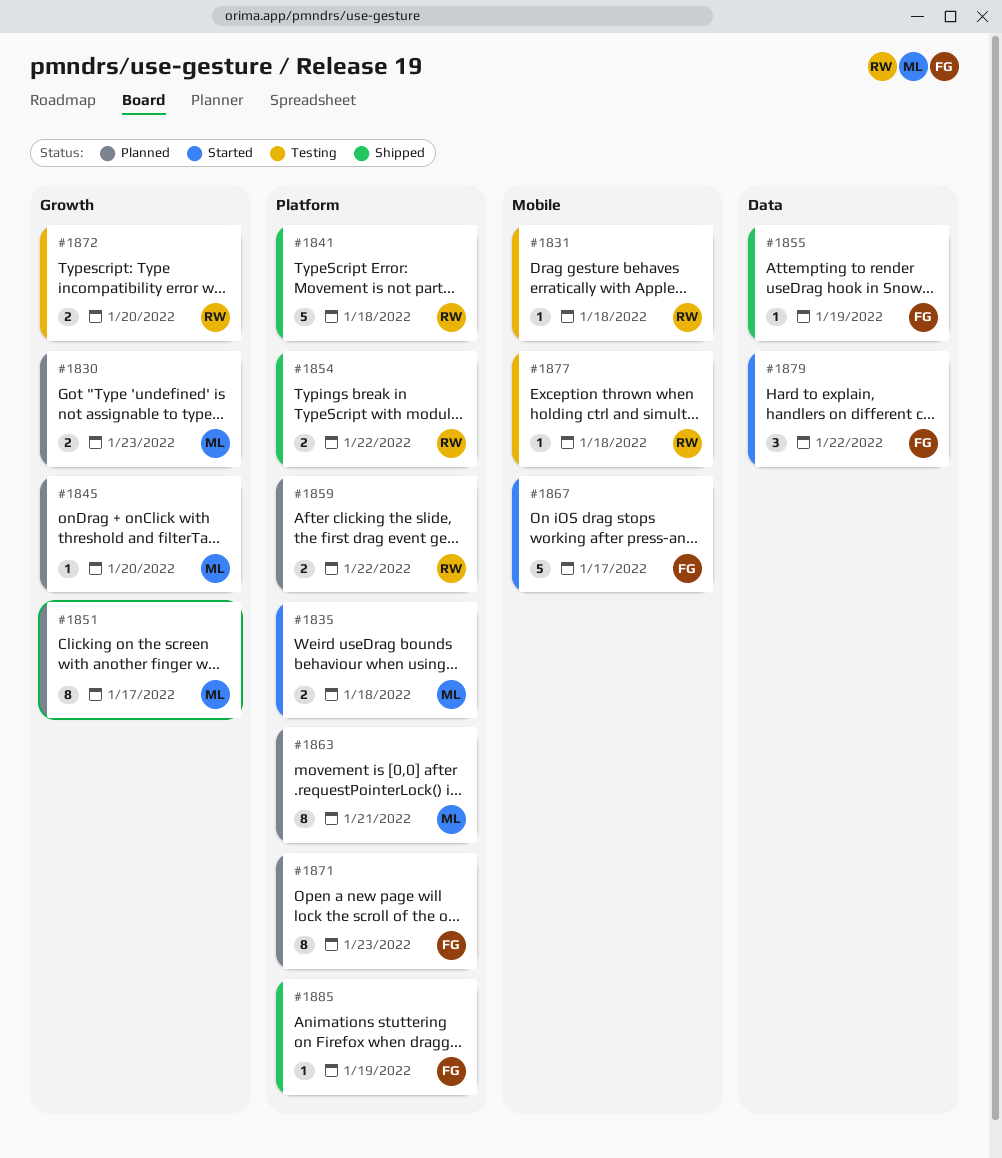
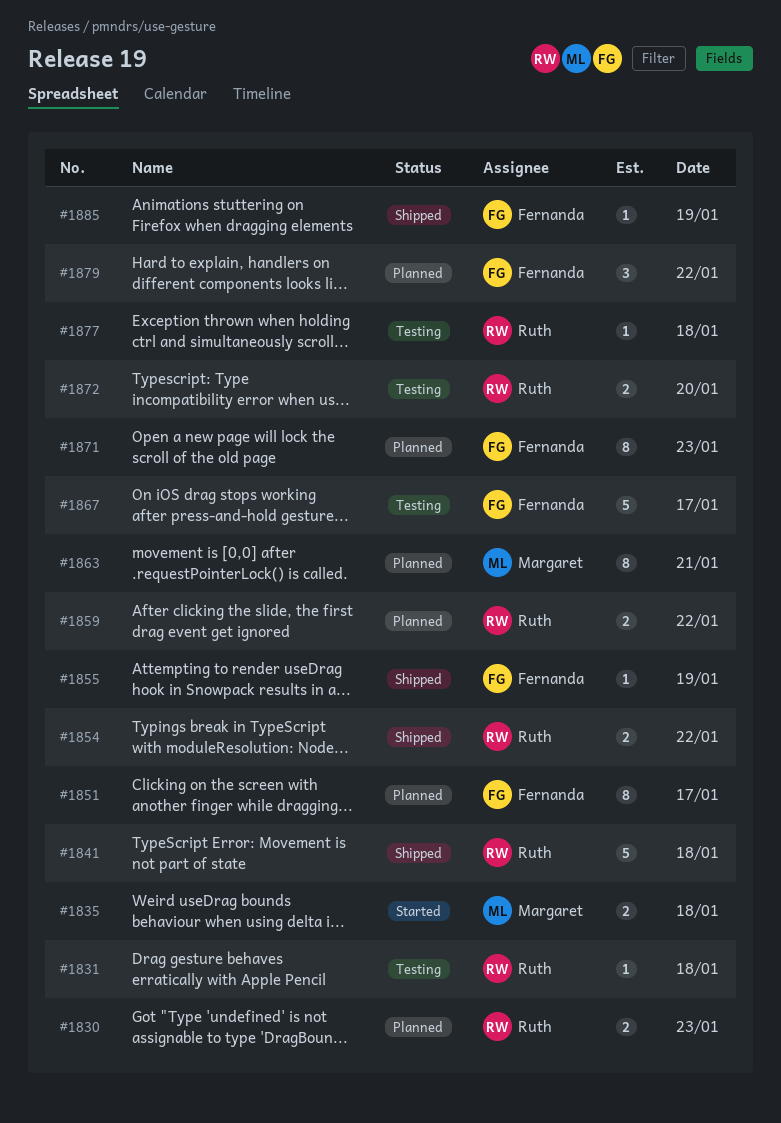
#1830, owner: Margaret -> Ruth
#1845: present -> none
#1851, owner: Margaret -> Fernanda
#1867, status: Started -> Testing
#1879, status: Started -> Planned

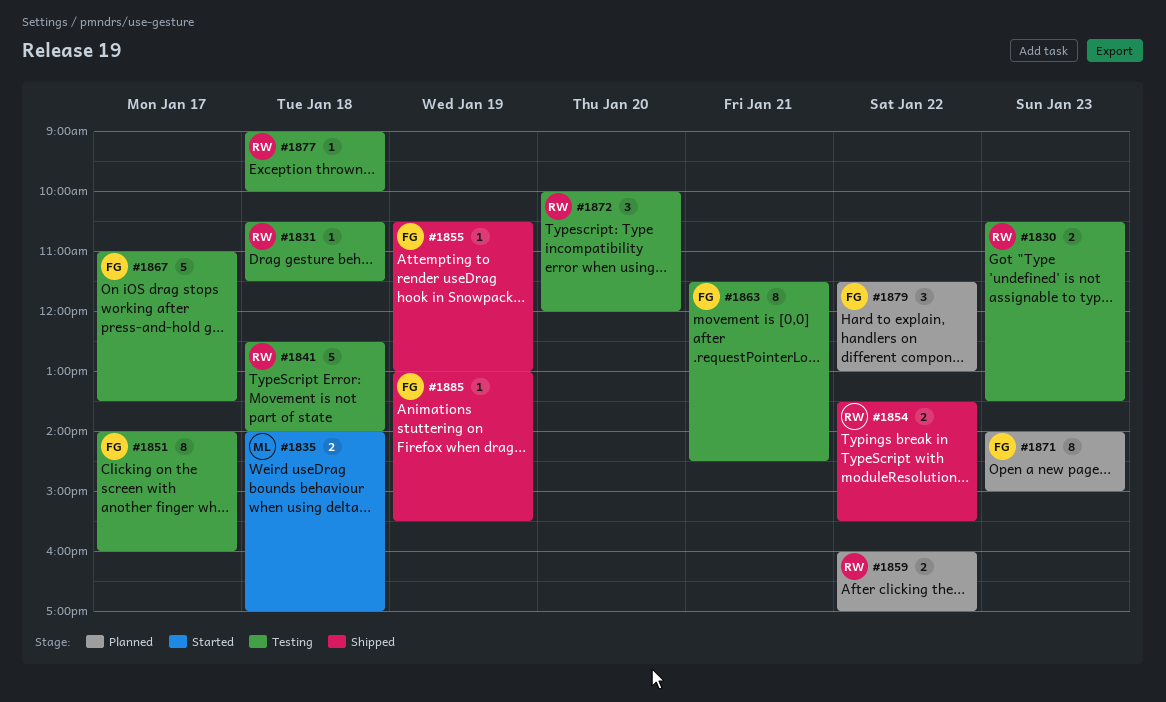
#1830, status: Planned -> Testing
#1841, status: Shipped -> Testing
#1851, status: Planned -> Testing
#1863, status: Planned -> Testing
#1863, owner: Margaret -> Fernanda
#1872, estimate: 2 -> 3

